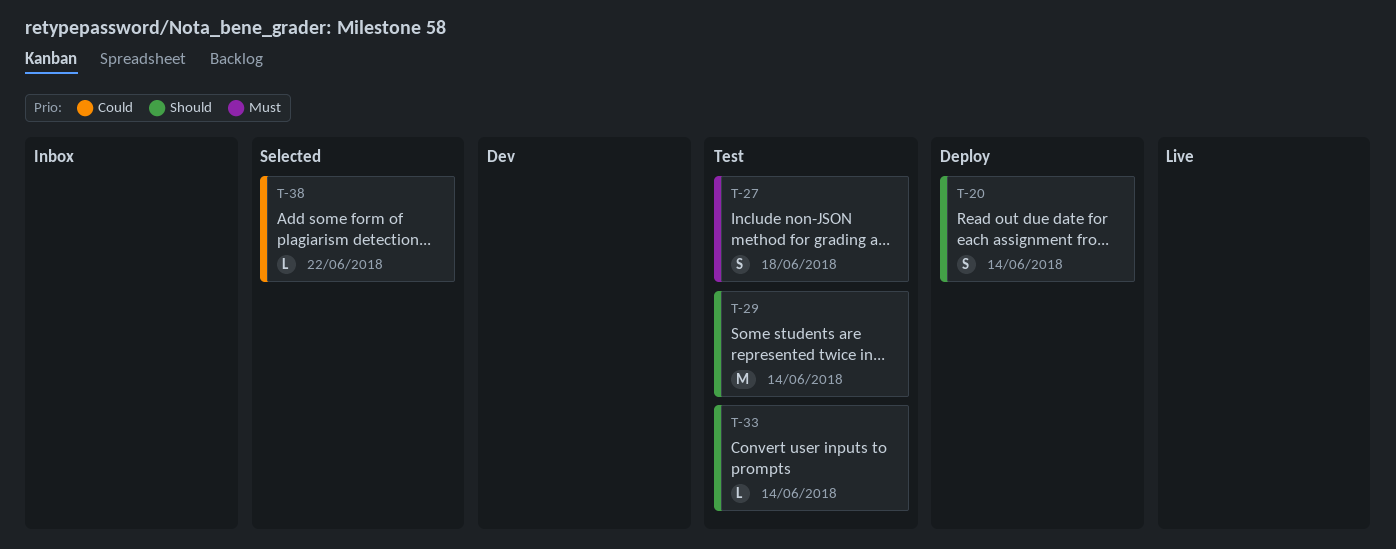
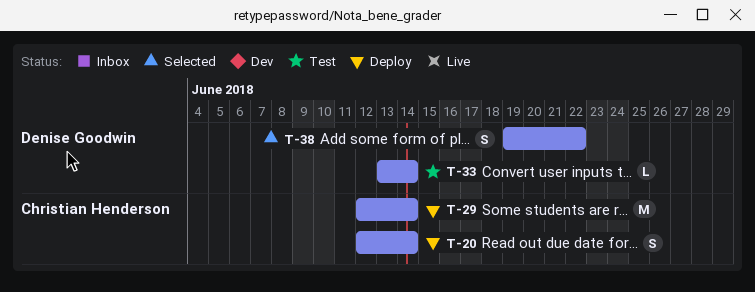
T-27: present -> none
T-29, status: Test -> Deploy
T-38, estimate: L -> S

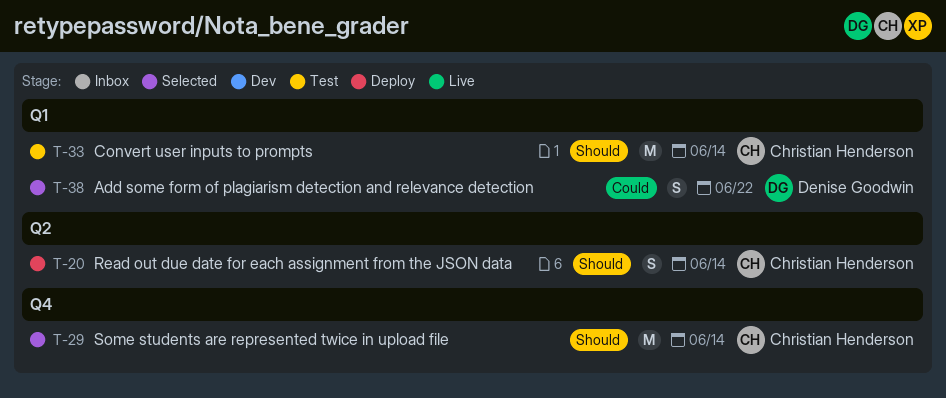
T-29, status: Deploy -> Selected
T-33, owner: Denise Goodwin -> Christian Henderson
T-33, estimate: L -> M

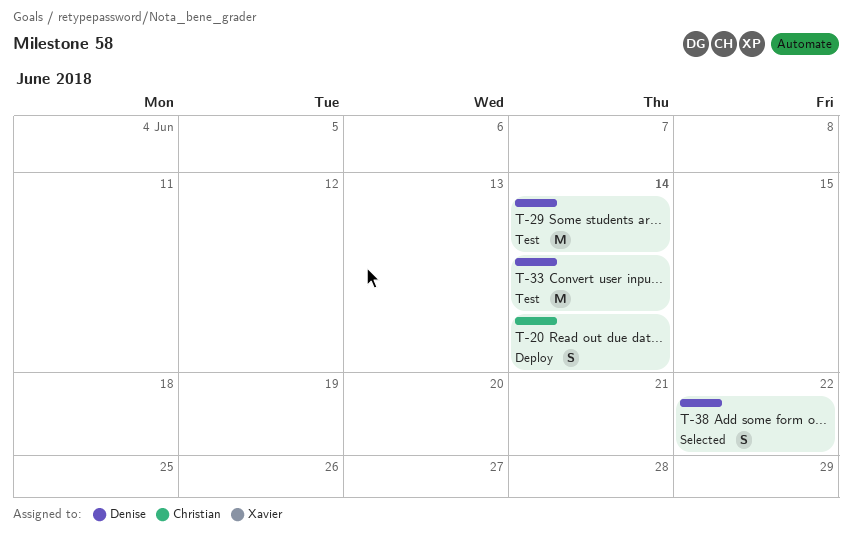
T-29, status: Selected -> Test
T-29, owner: Christian Henderson -> Denise Goodwin
T-33, owner: Christian Henderson -> Denise Goodwin

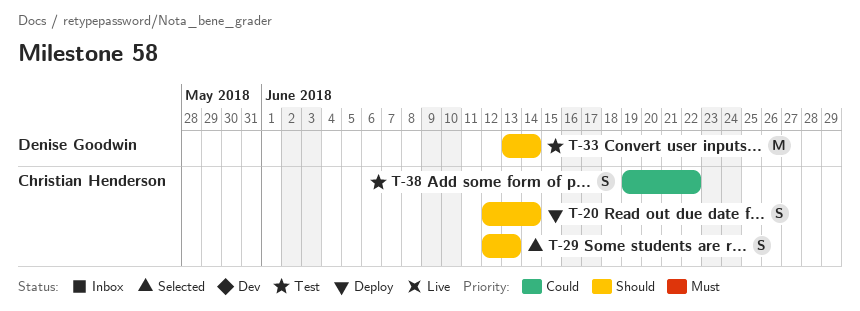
T-29, status: Test -> Selected
T-29, owner: Denise Goodwin -> Christian Henderson
T-29, estimate: M -> S
T-29, due: Jun 14 -> Jun 13
T-38, status: Selected -> Test
T-38, owner: Denise Goodwin -> Christian Henderson

